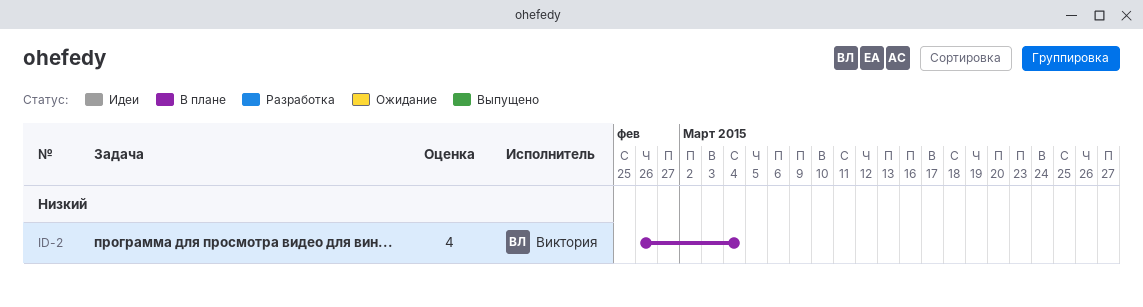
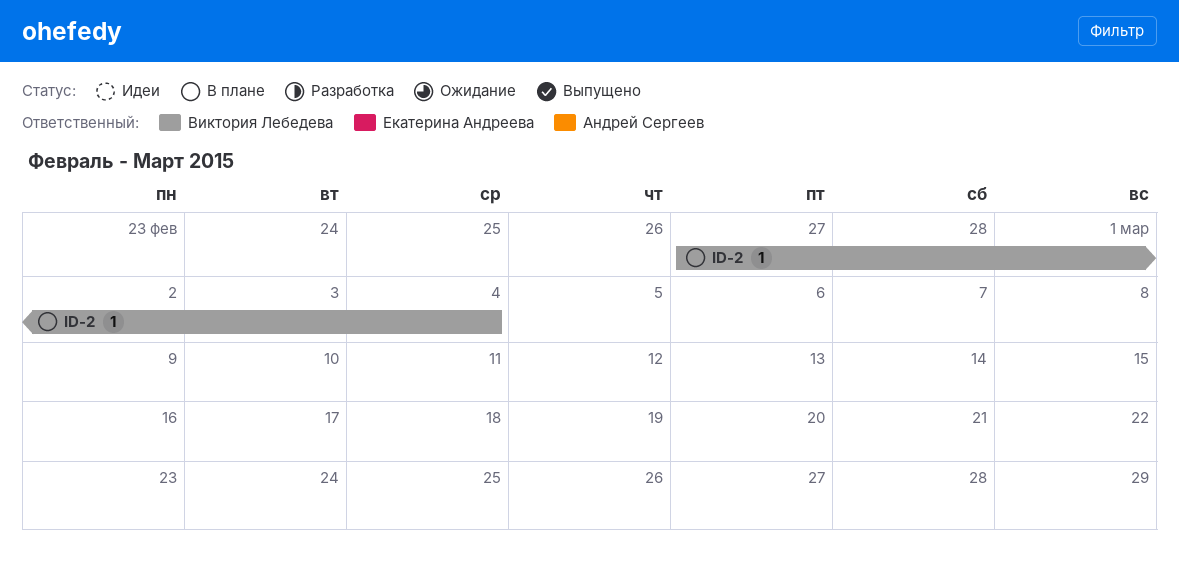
ID-2, estimate: 4 -> 1
ID-2, start: Feb 26 -> Feb 27

